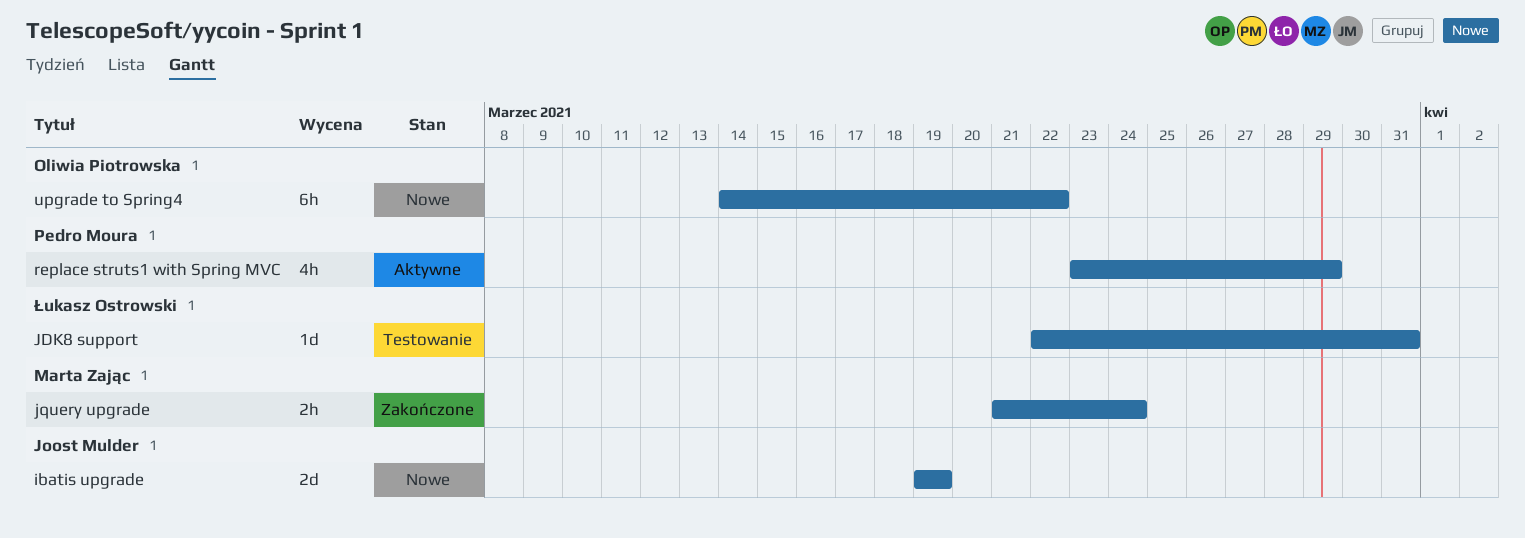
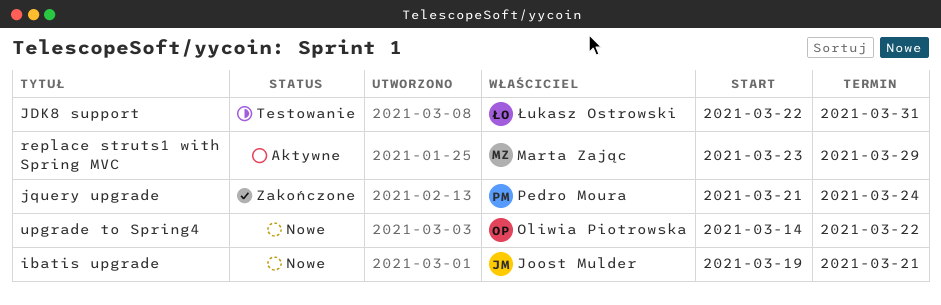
ibatis upgrade, due: Mar 19 -> Mar 21
jquery upgrade, owner: Marta Zając -> Pedro Moura
replace struts1 with Spring MVC, owner: Pedro Moura -> Marta Zając

